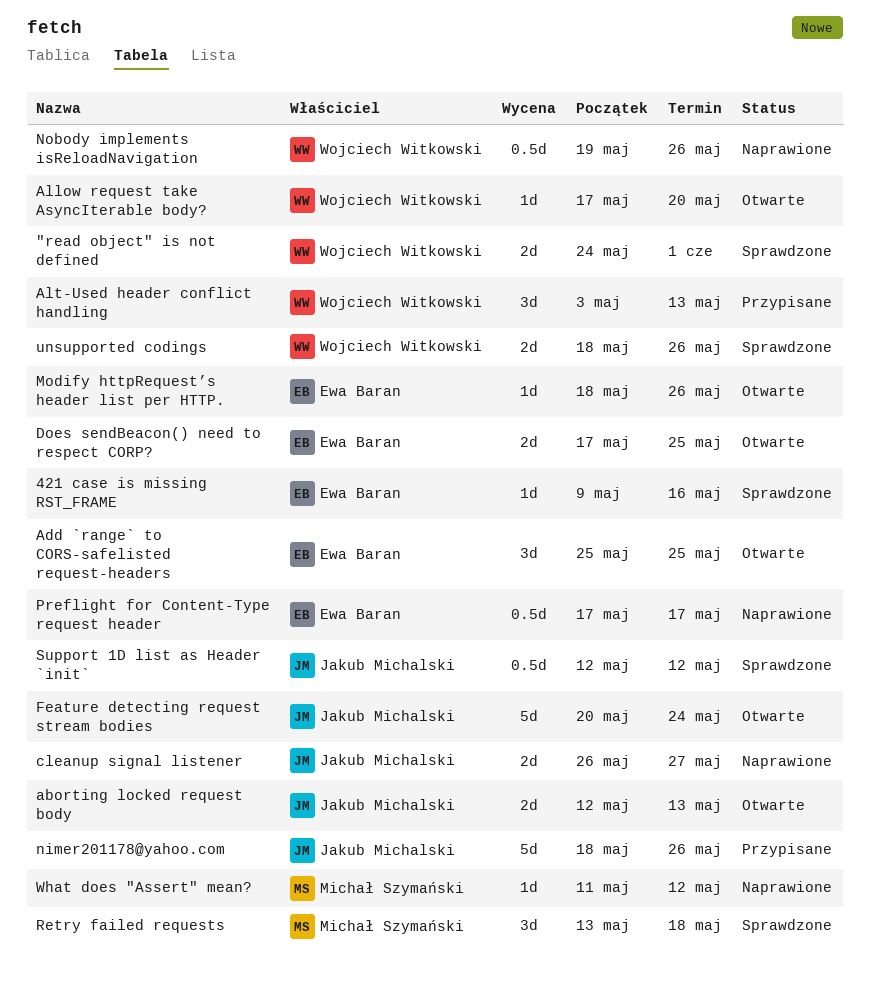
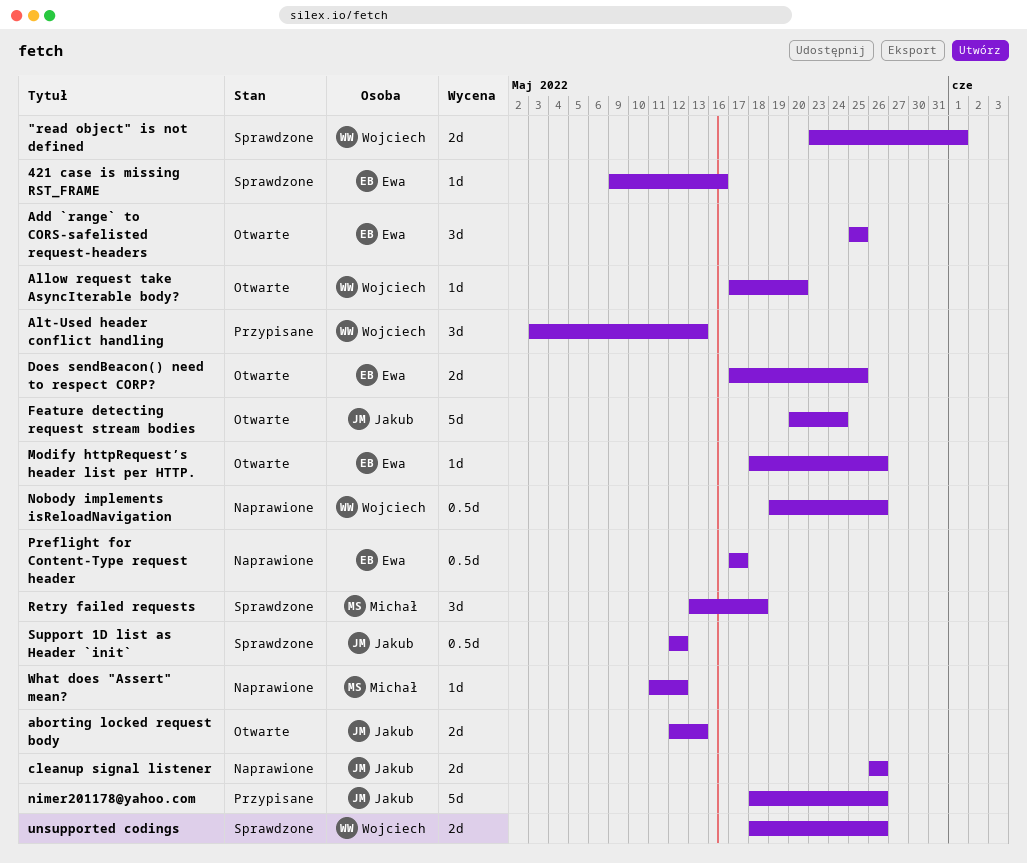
"read object" is not defined, start: May 24 -> May 23
cleanup signal listener, due: May 27 -> May 26

